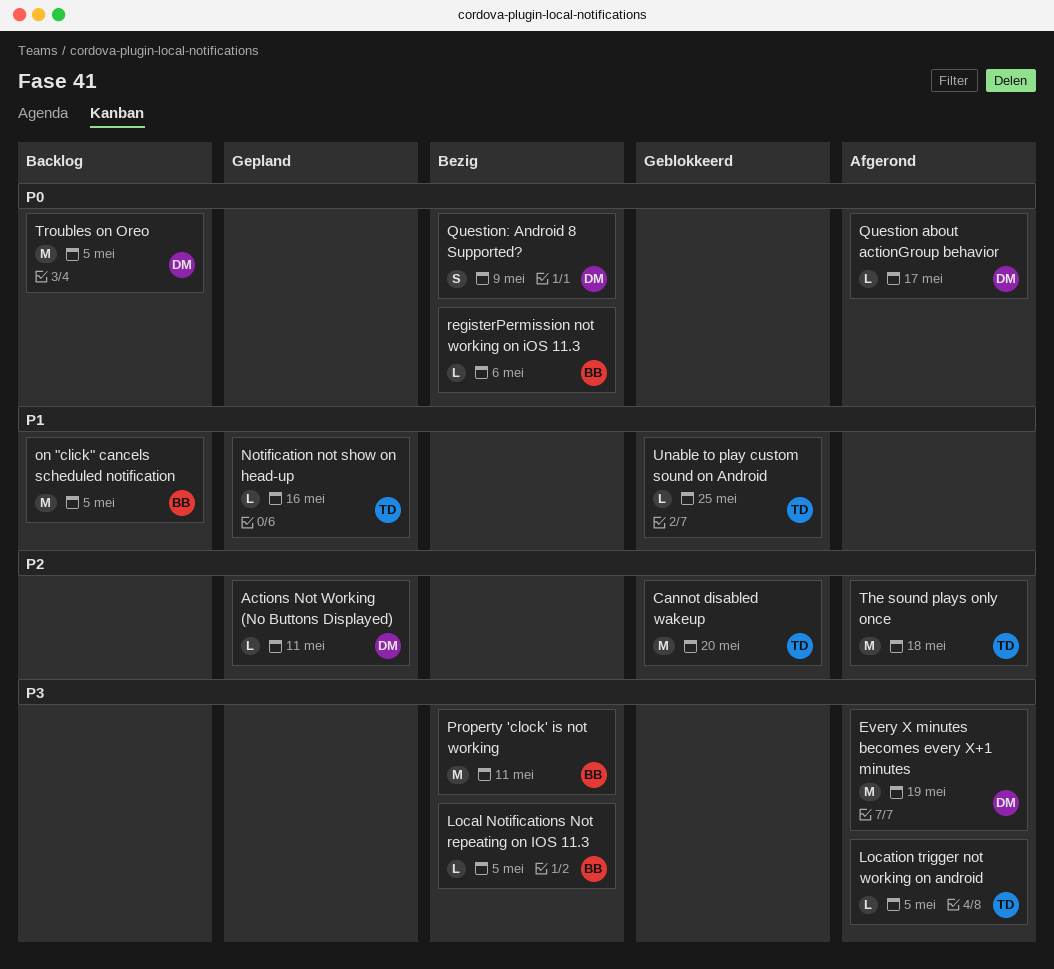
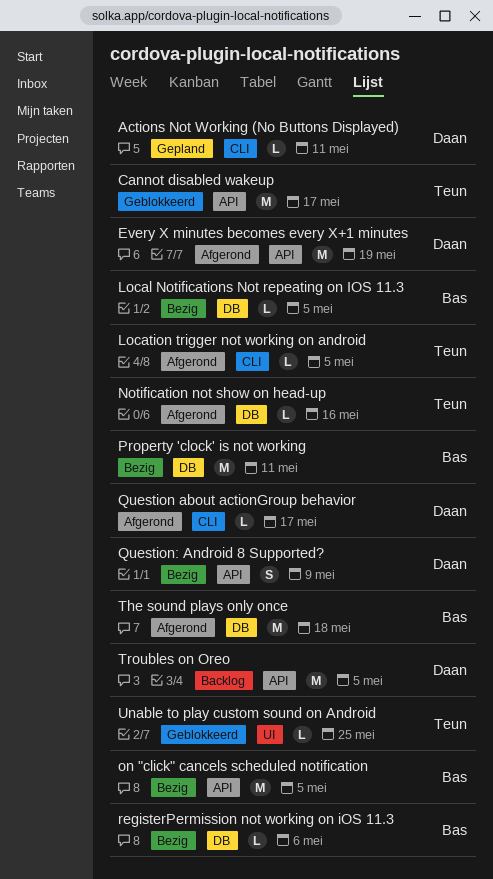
Cannot disabled wakeup, due: May 20 -> May 17
Notification not show on head-up, status: Gepland -> Afgerond
on "click" cancels scheduled notification, status: Backlog -> Bezig
The sound plays only once, owner: Teun -> Bas

